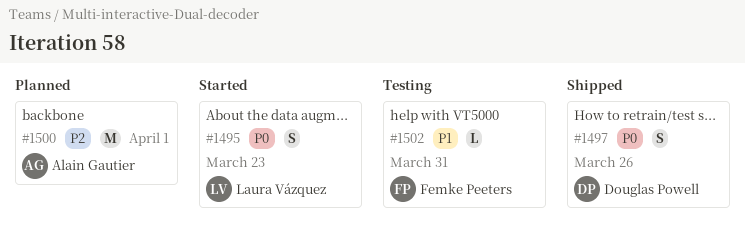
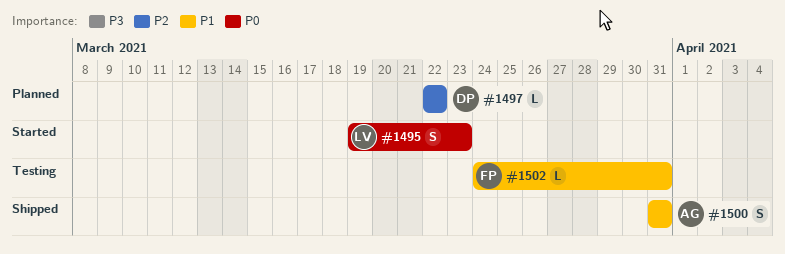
#1497, status: Shipped -> Planned
#1497, priority: P0 -> P2
#1497, estimate: S -> L
#1497, due: Mar 26 -> Mar 22
#1500, status: Planned -> Shipped
#1500, priority: P2 -> P1
#1500, estimate: M -> S
#1500, due: Apr 1 -> Mar 31

